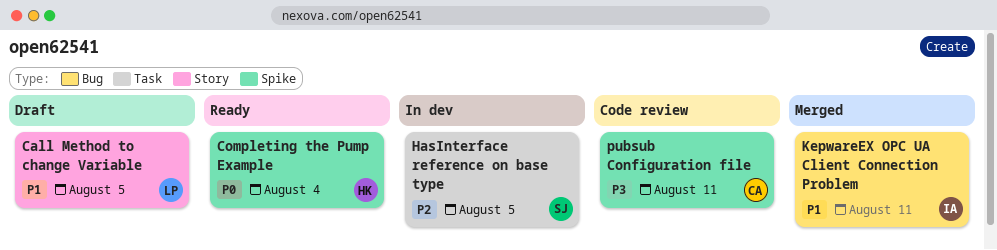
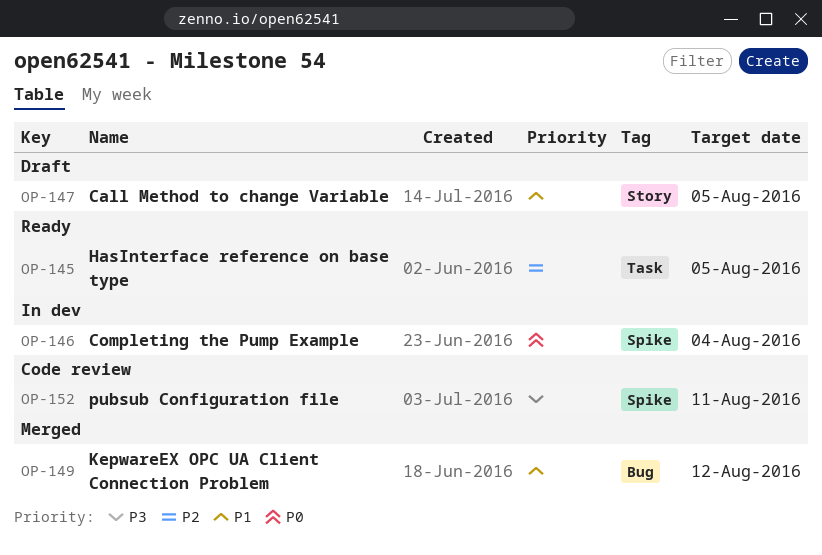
Completing the Pump Example, status: Ready -> In dev
HasInterface reference on base type, status: In dev -> Ready
KepwareEX OPC UA Client Connection Problem, due: Aug 11 -> Aug 12

